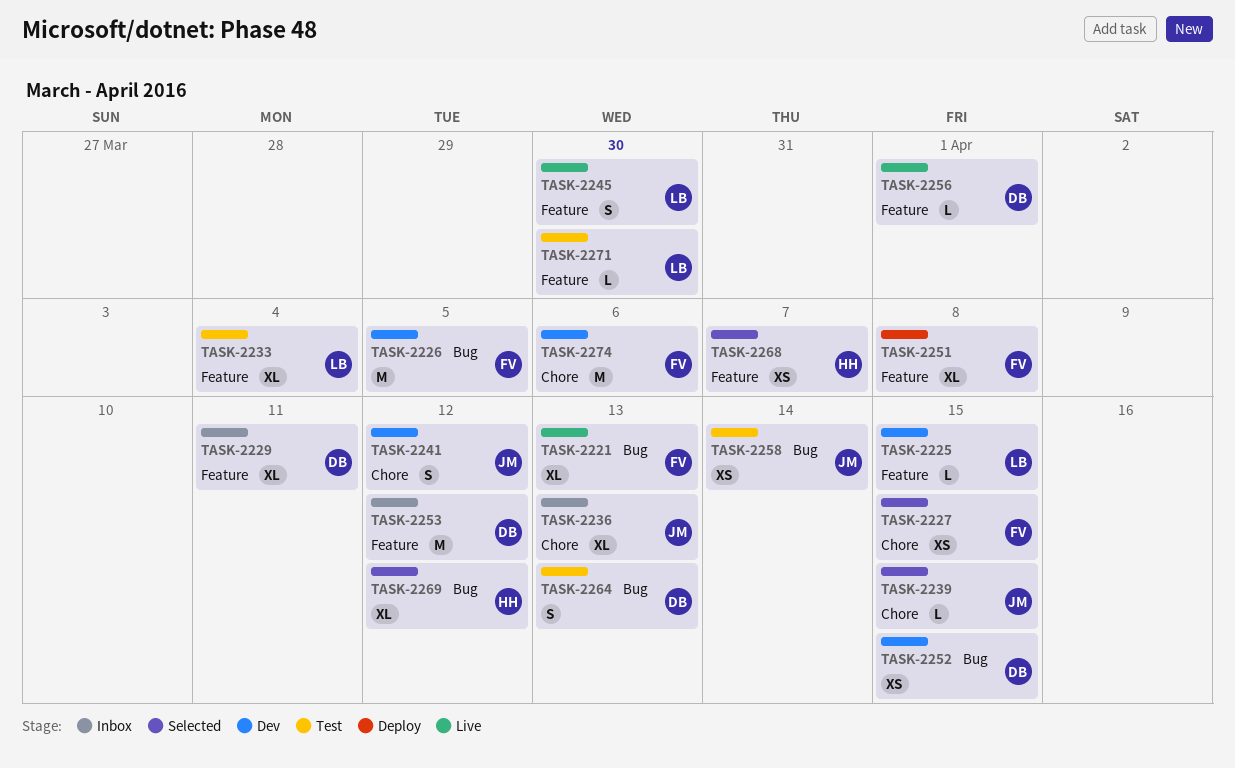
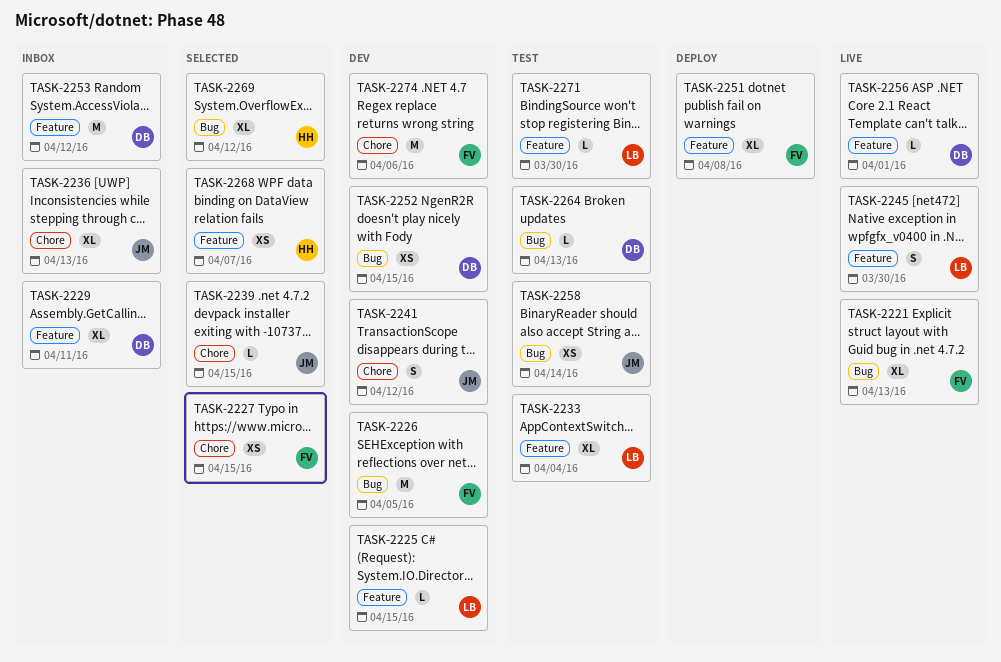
TASK-2264, estimate: S -> L

